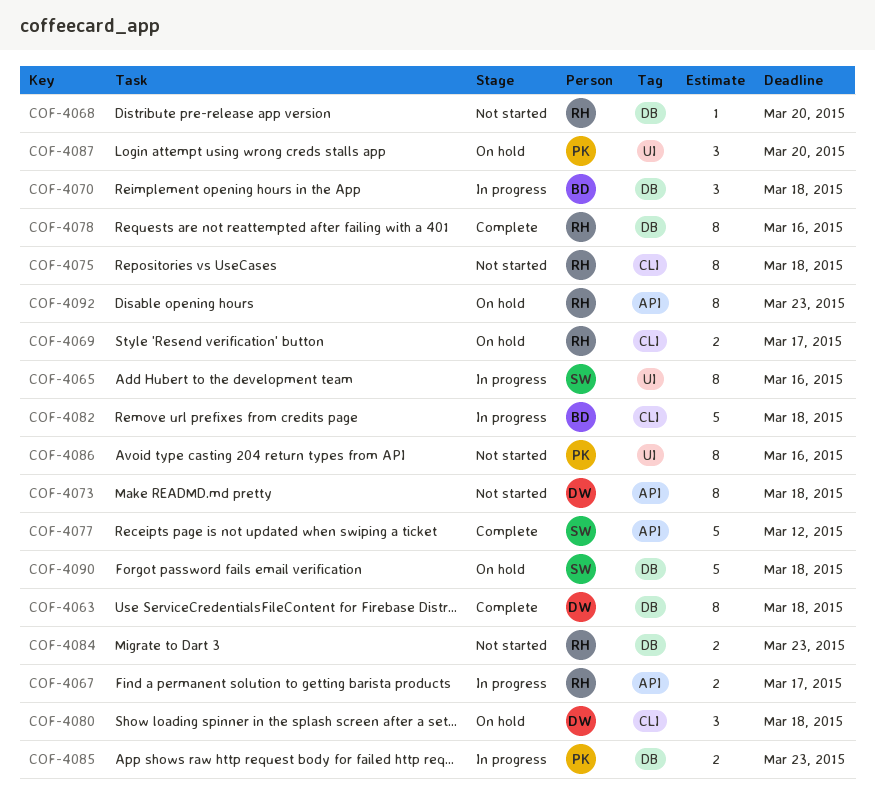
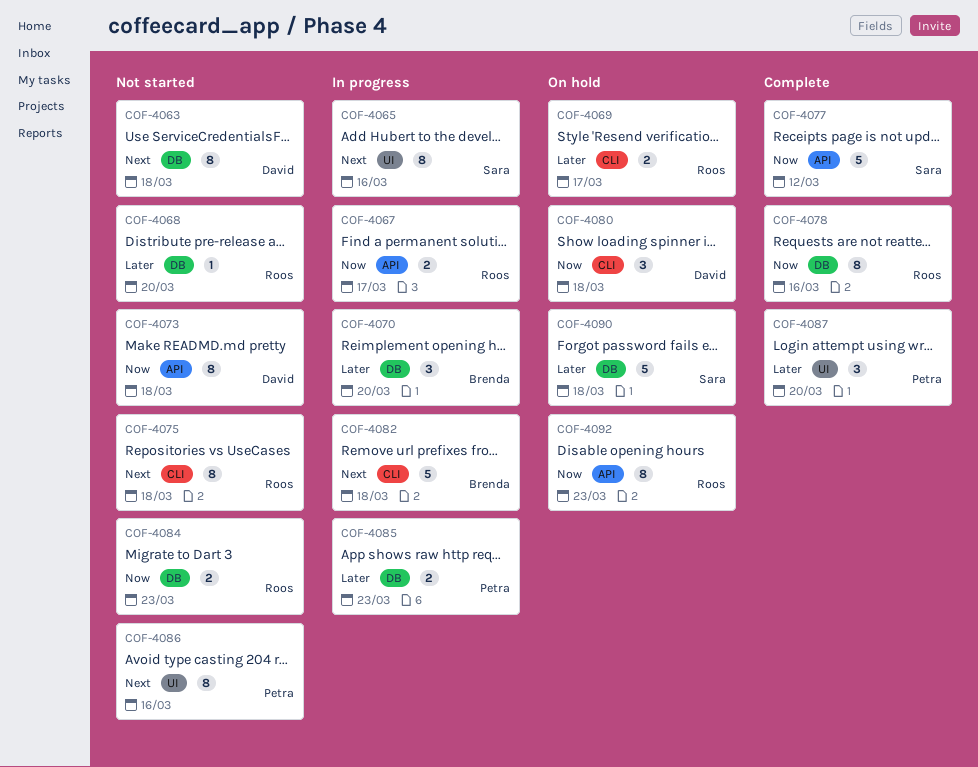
COF-4063, status: Complete -> Not started
COF-4070, due: Mar 18 -> Mar 20
COF-4087, status: On hold -> Complete

